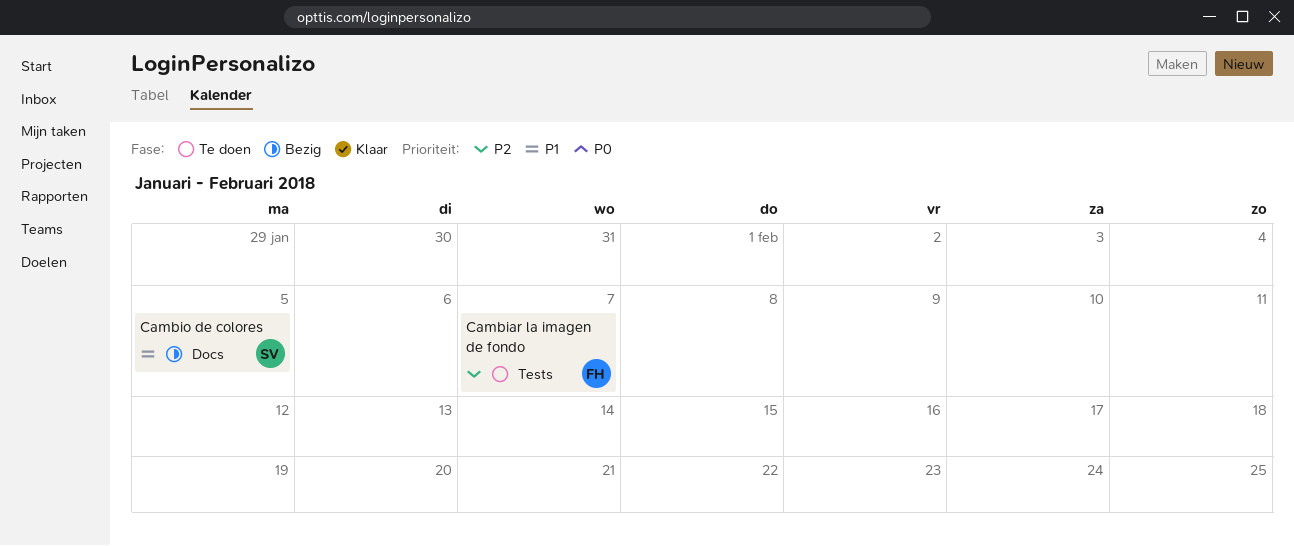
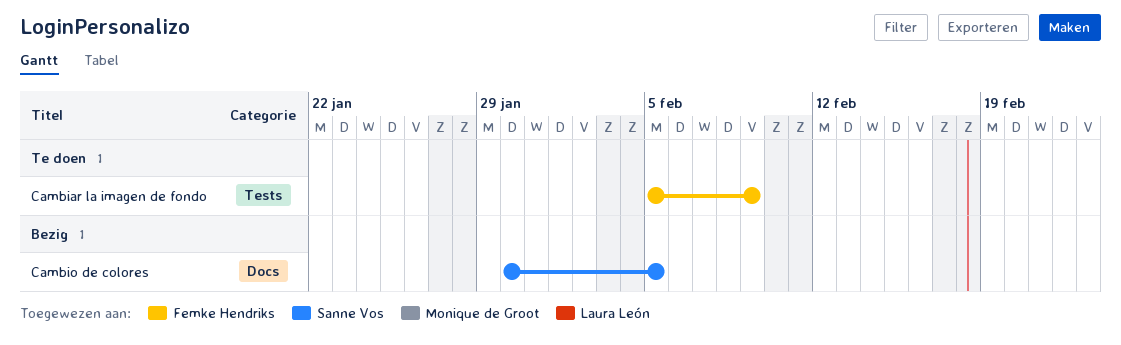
Cambiar la imagen de fondo, due: Feb 7 -> Feb 9

